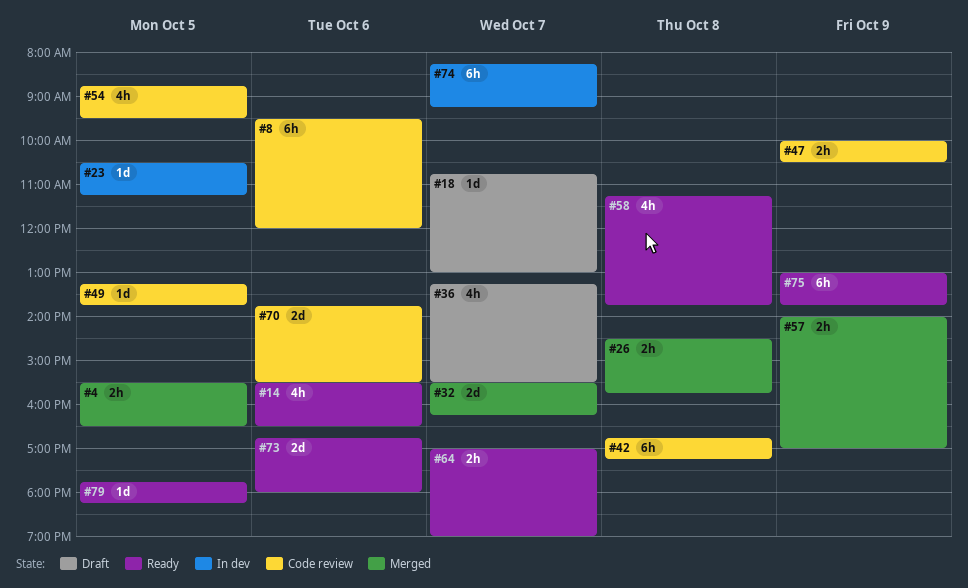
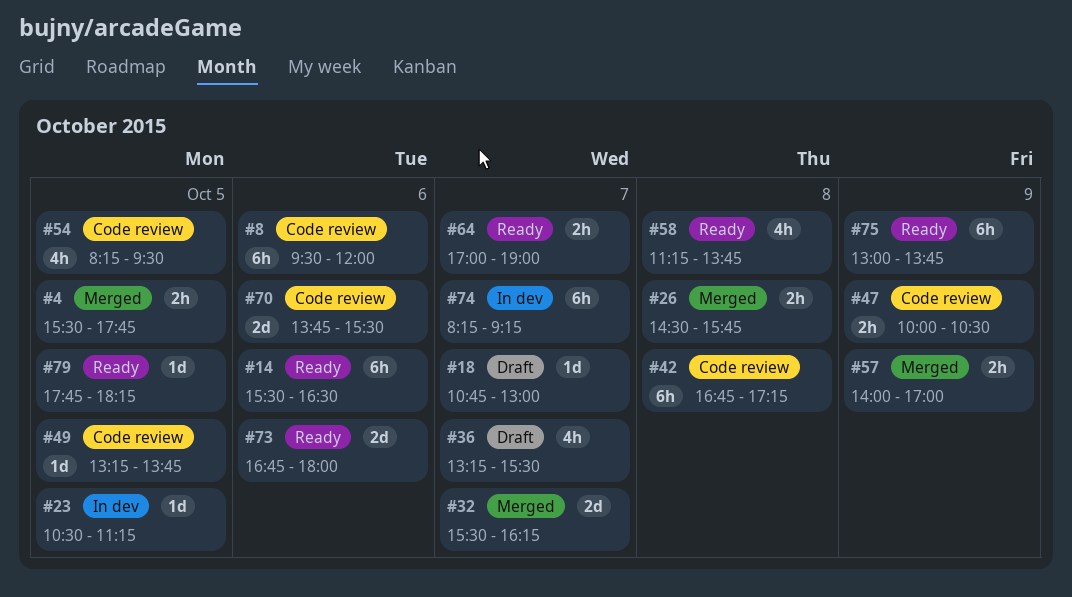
#4, ends: 16:30 -> 17:45
#14, estimate: 4h -> 6h
#54, begins: 08:45 -> 08:15

